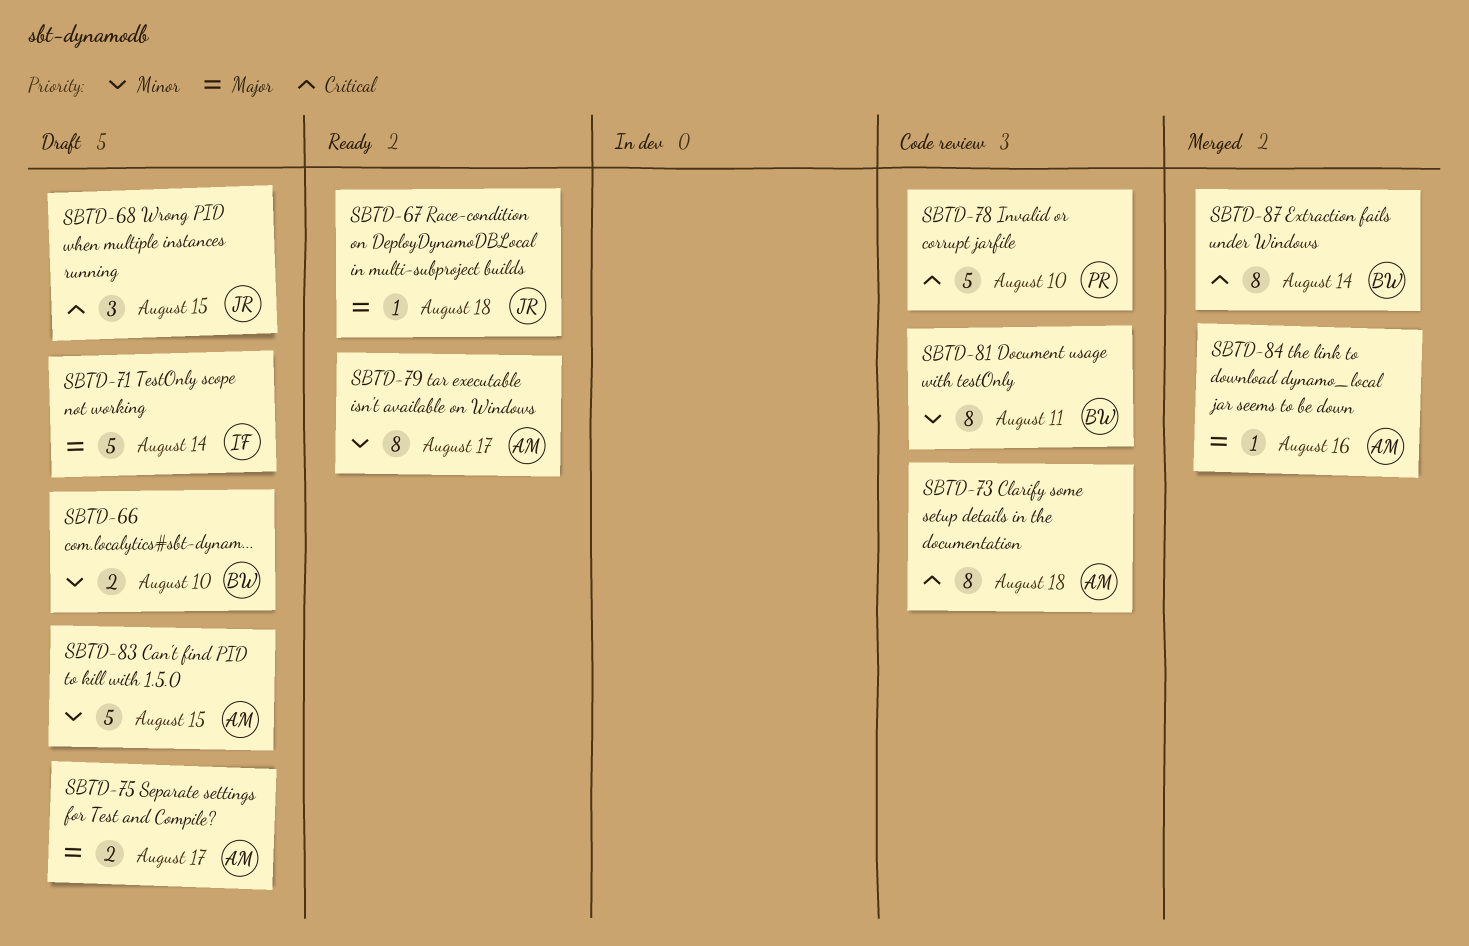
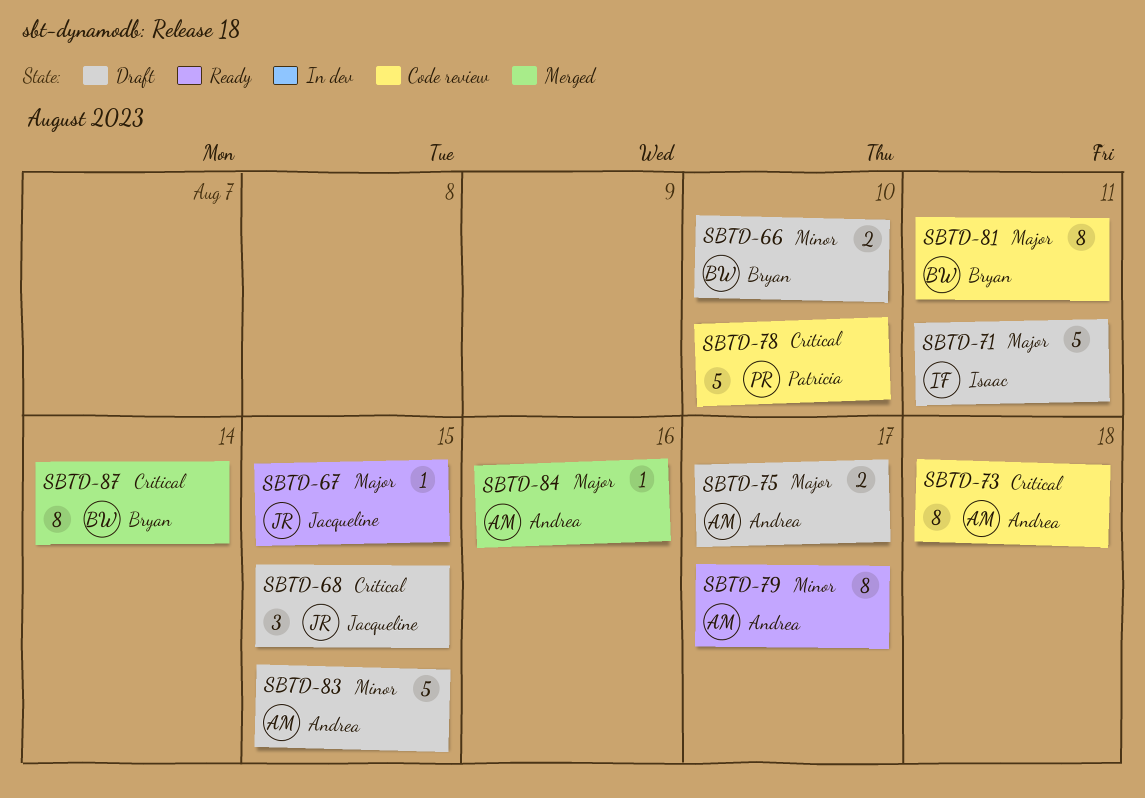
SBTD-67, due: Aug 18 -> Aug 15
SBTD-71, due: Aug 14 -> Aug 11
SBTD-81, priority: Minor -> Major

